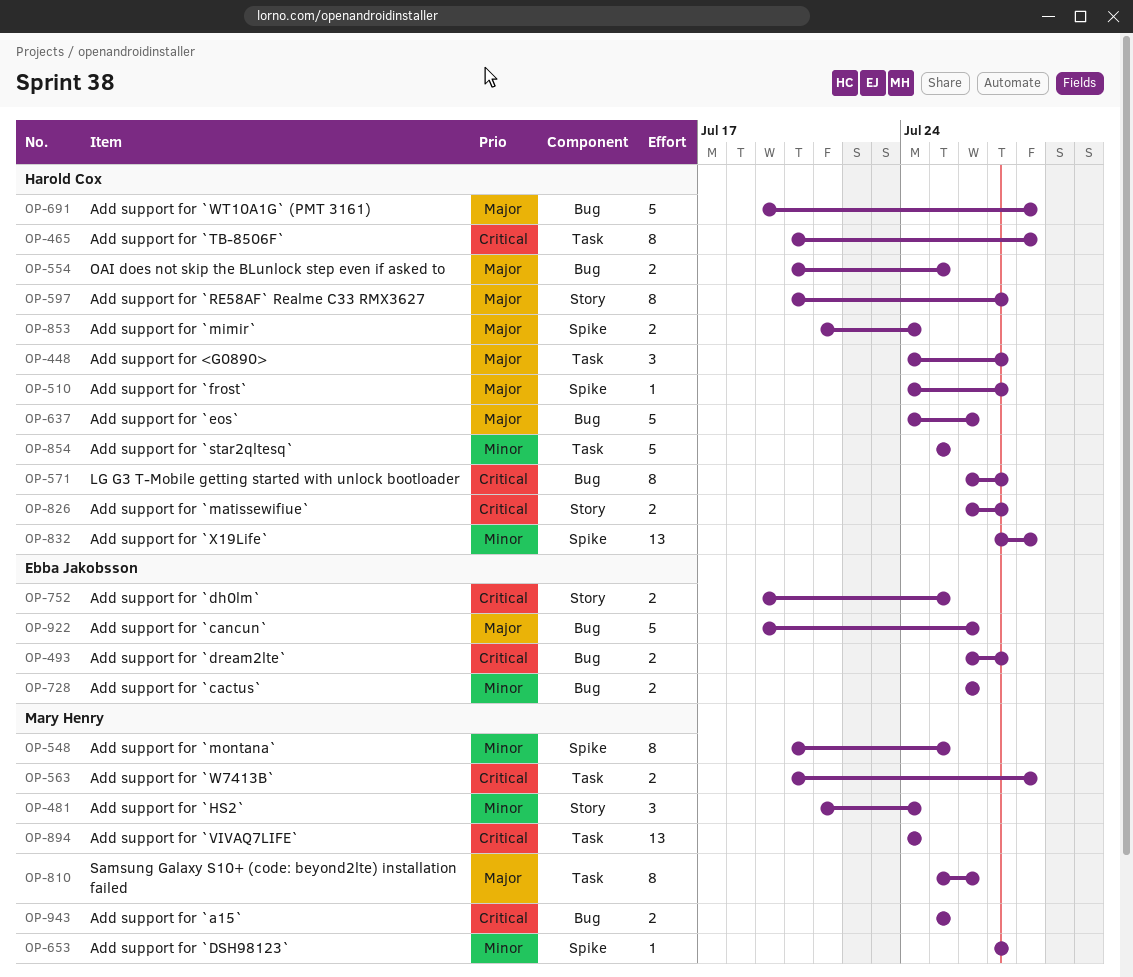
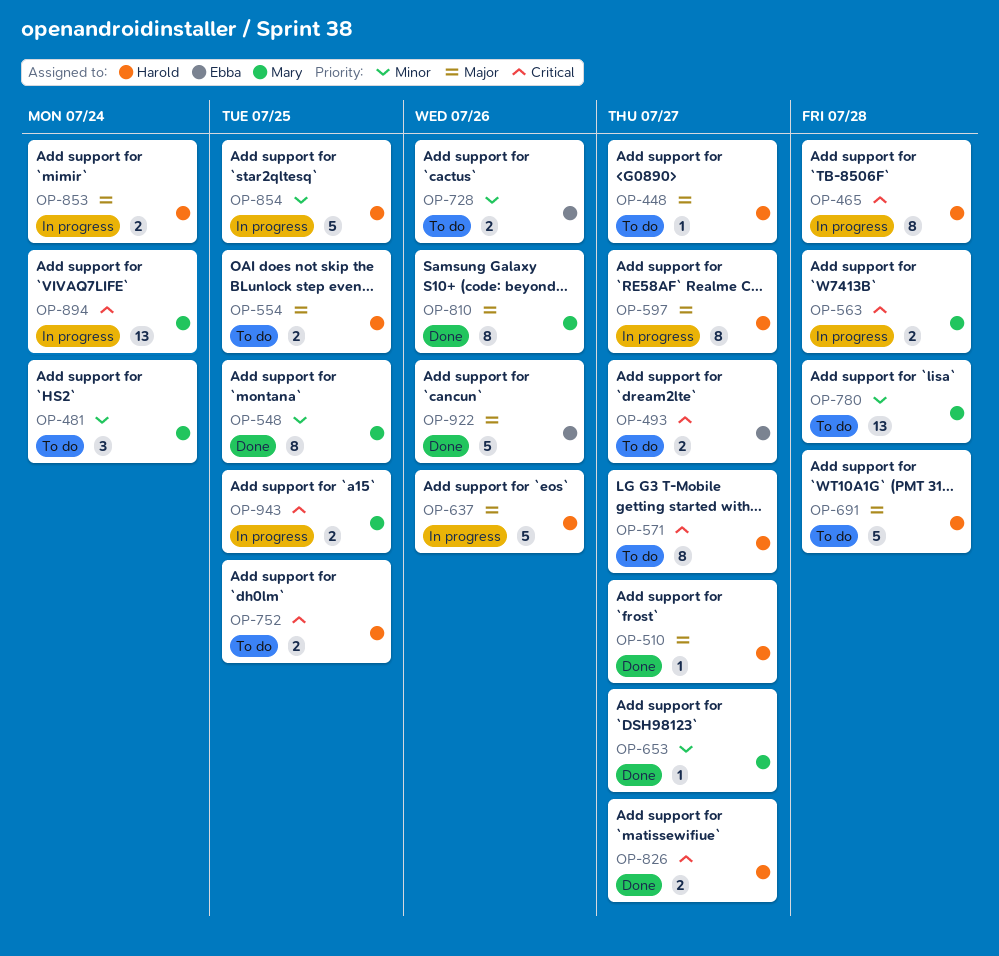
OP-448, estimate: 3 -> 1
OP-752, owner: Ebba Jakobsson -> Harold Cox
OP-780: none -> present
OP-832: present -> none

